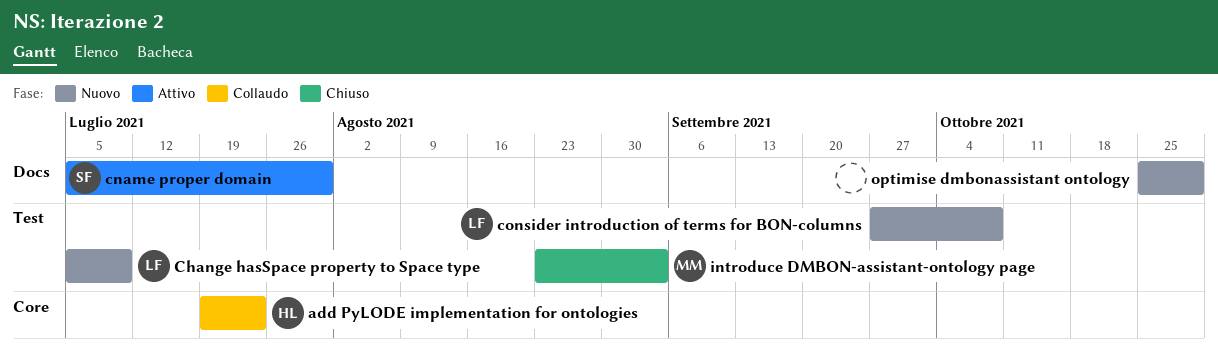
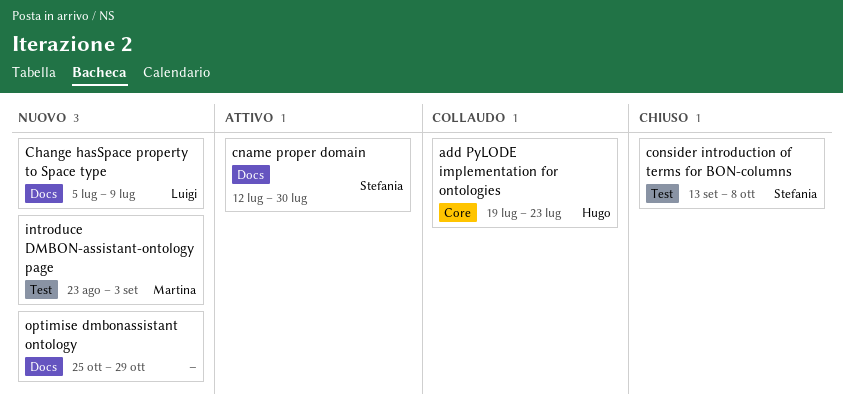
Change hasSpace property to Space type, label: Test -> Docs
cname proper domain, start: Jul 5 -> Jul 12
consider introduction of terms for BON-columns, status: Nuovo -> Chiuso
consider introduction of terms for BON-columns, owner: Luigi -> Stefania
consider introduction of terms for BON-columns, start: Sep 27 -> Sep 13
introduce DMBON-assistant-ontology page, status: Chiuso -> Nuovo

